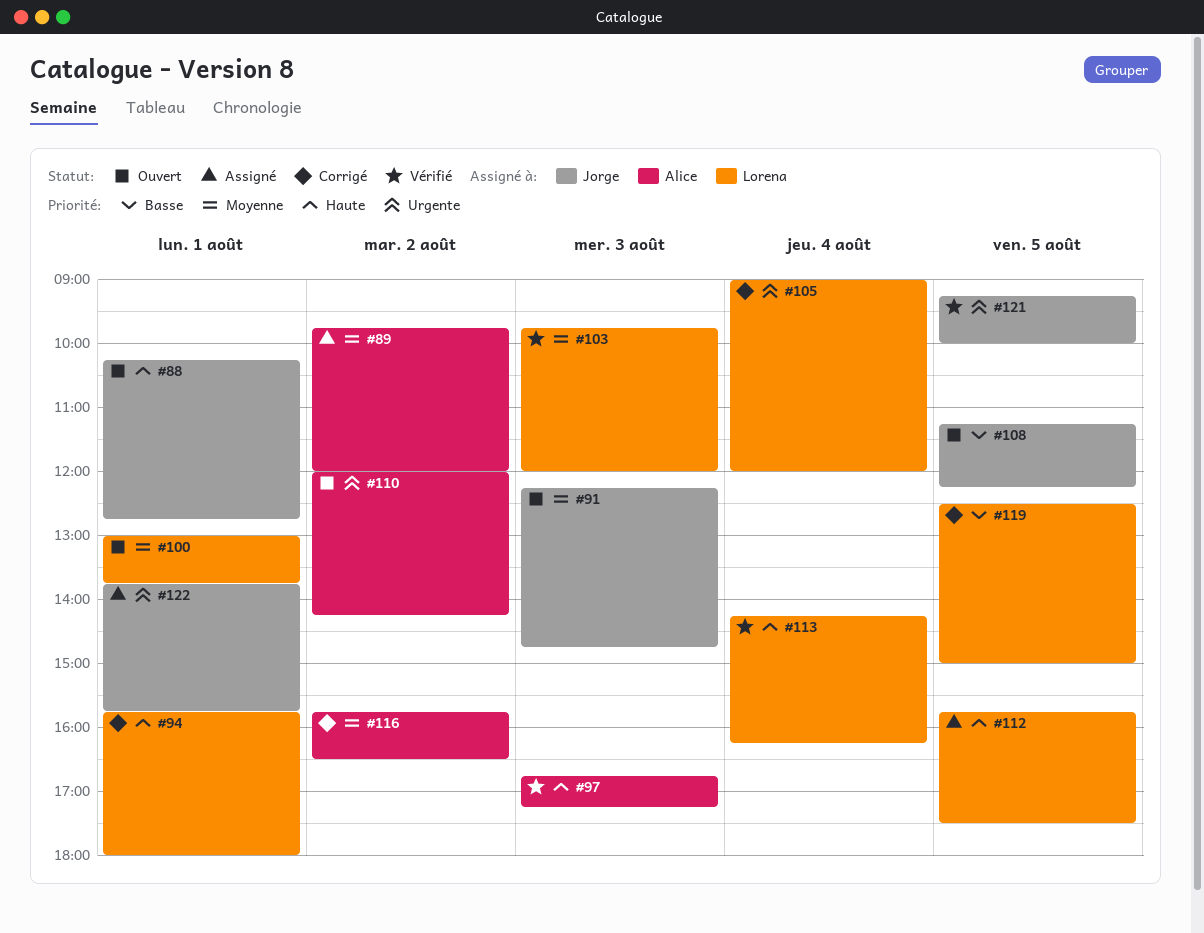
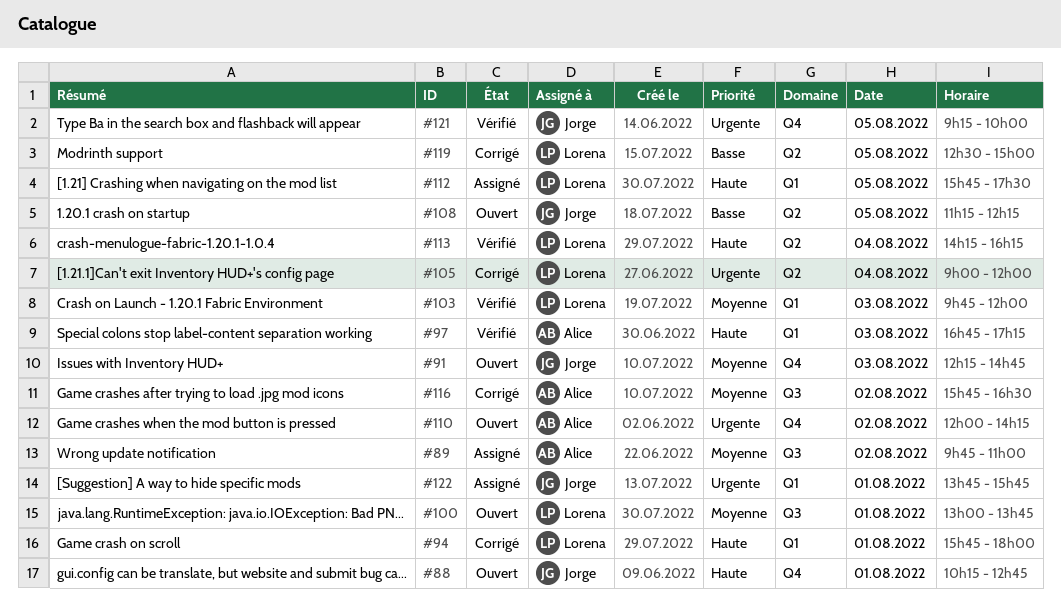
#89, ends: 12:00 -> 11:00

